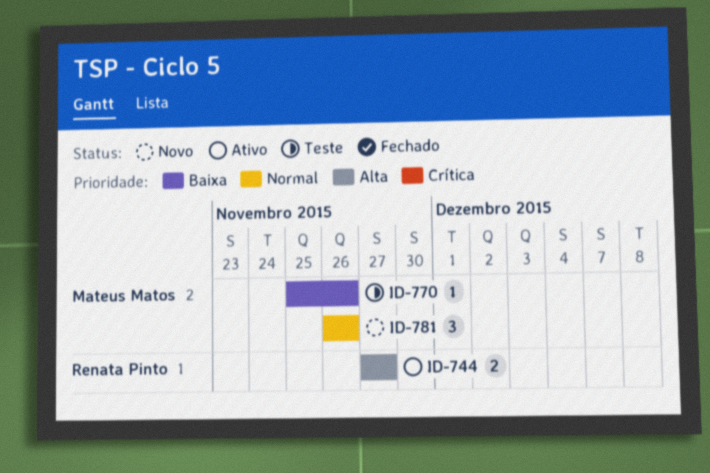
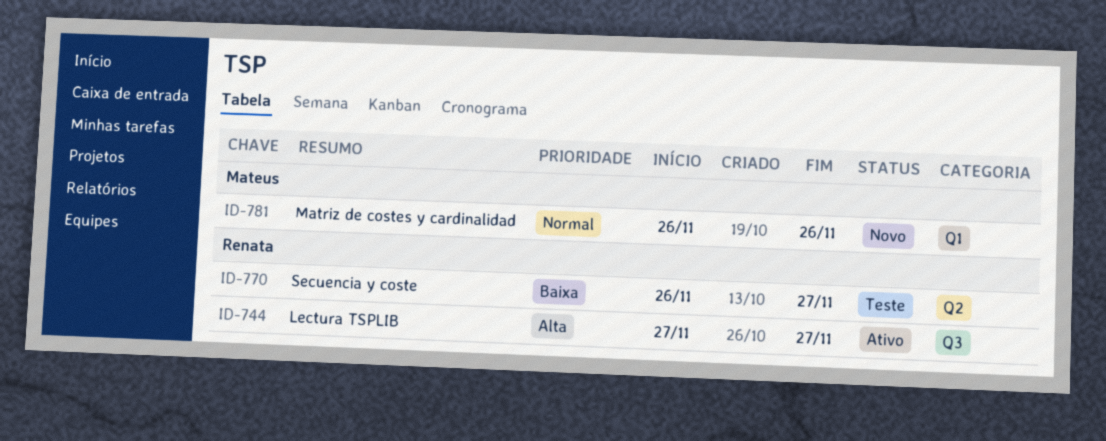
ID-770, owner: Mateus Matos -> Renata Pinto
ID-770, start: Nov 25 -> Nov 26
ID-770, due: Nov 26 -> Nov 27

